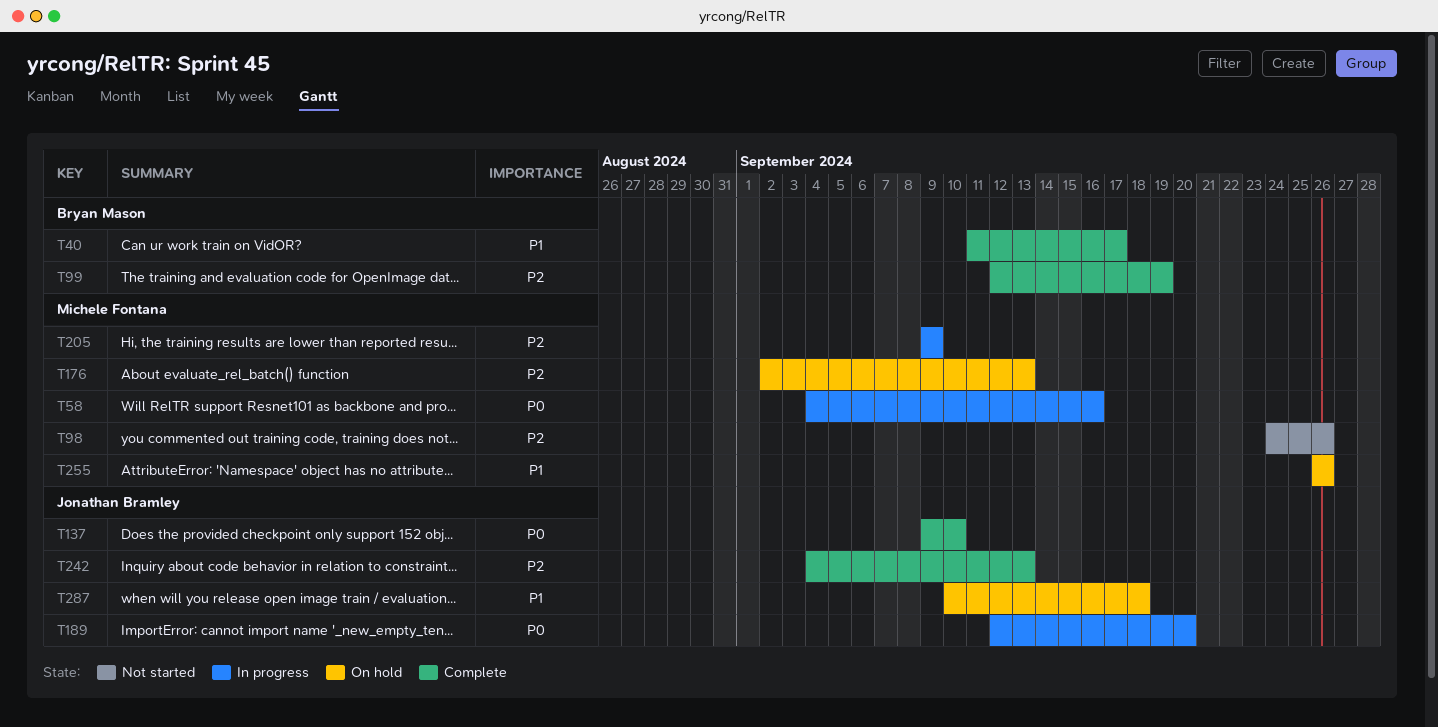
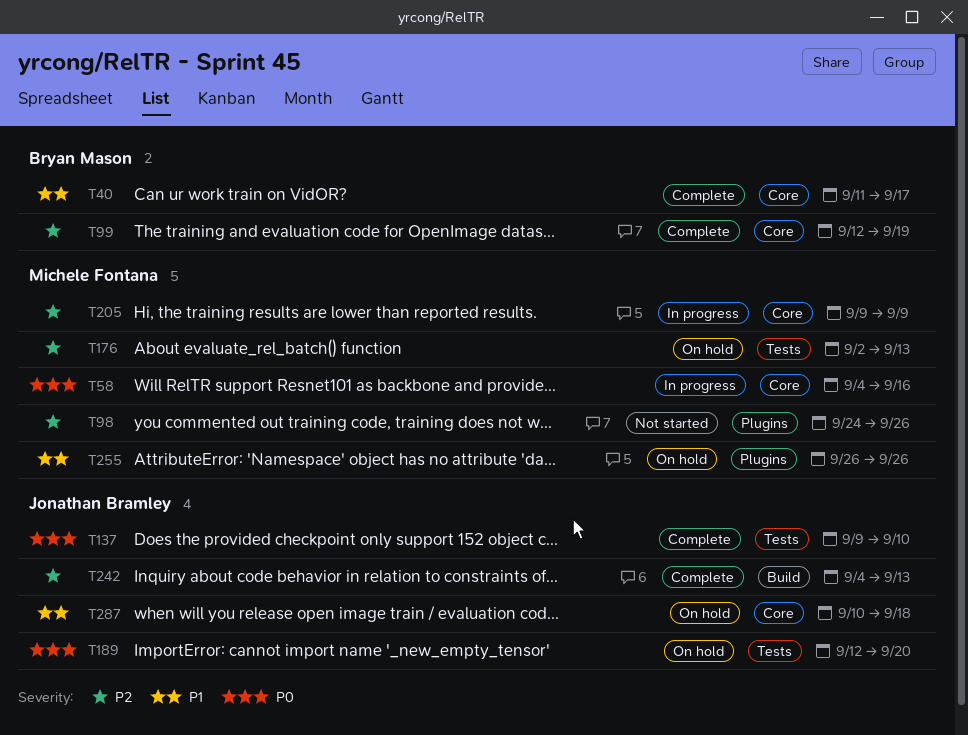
T189, status: In progress -> On hold

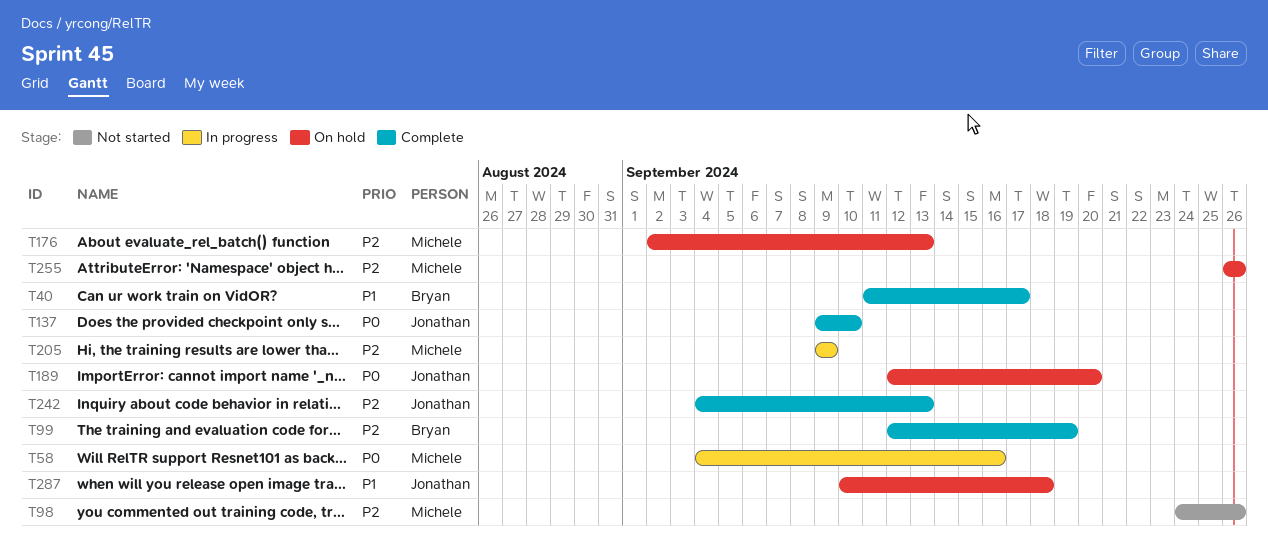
T255, priority: P1 -> P2

